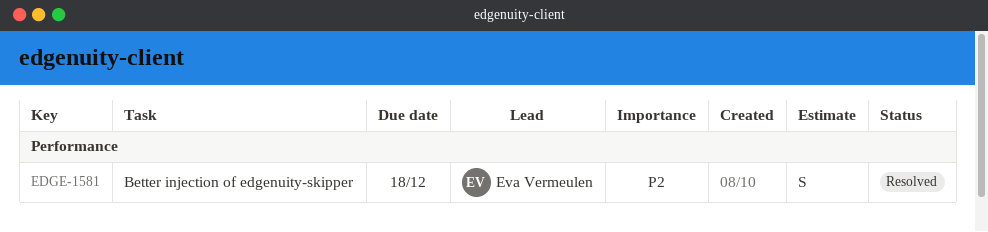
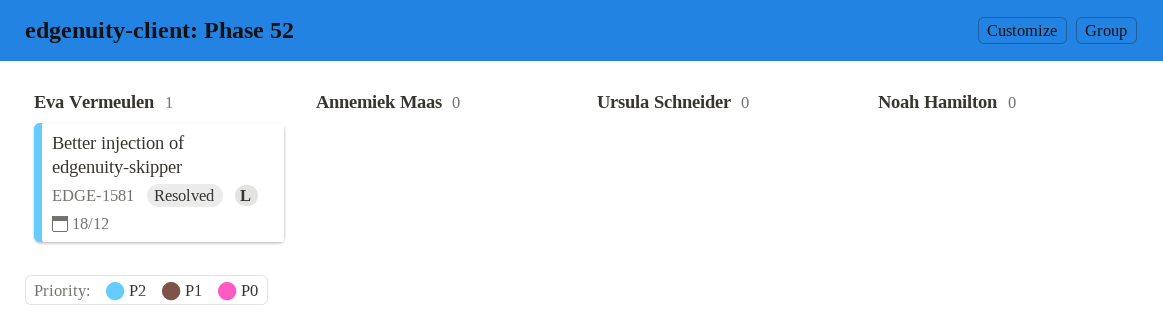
EDGE-1581, estimate: S -> L

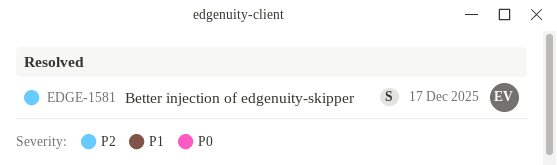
EDGE-1581, estimate: L -> S
EDGE-1581, due: Dec 18 -> Dec 17

